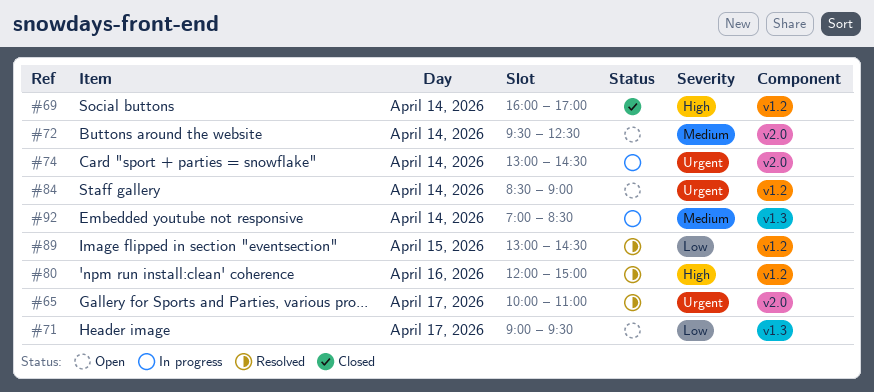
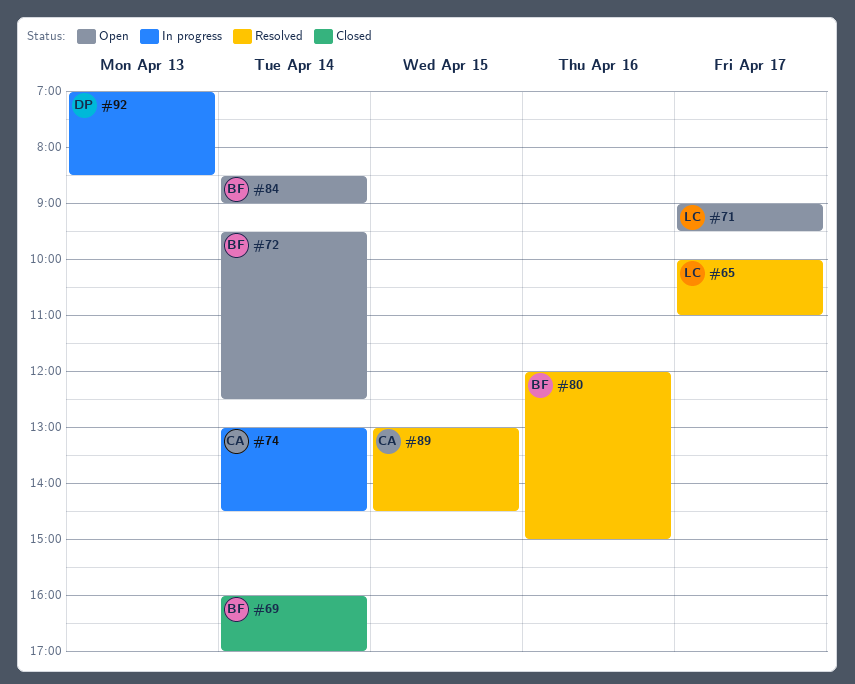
#92, day: Apr 14 -> Apr 13

